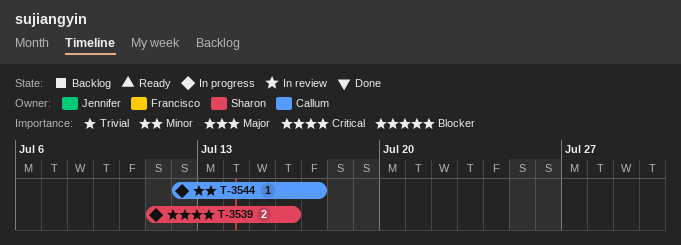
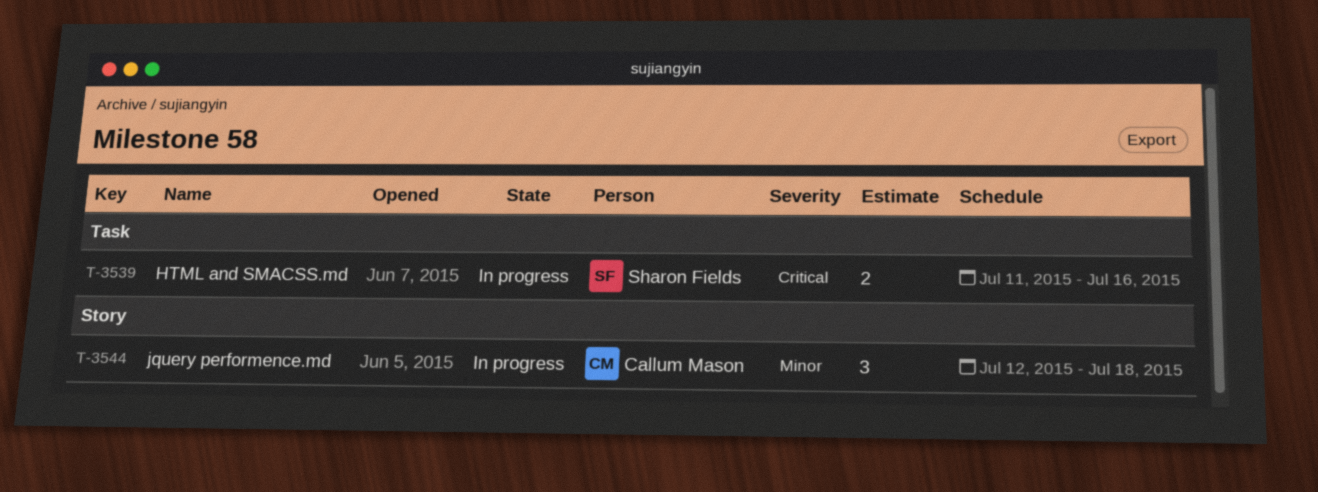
T-3544, estimate: 1 -> 3
T-3544, due: Jul 17 -> Jul 18

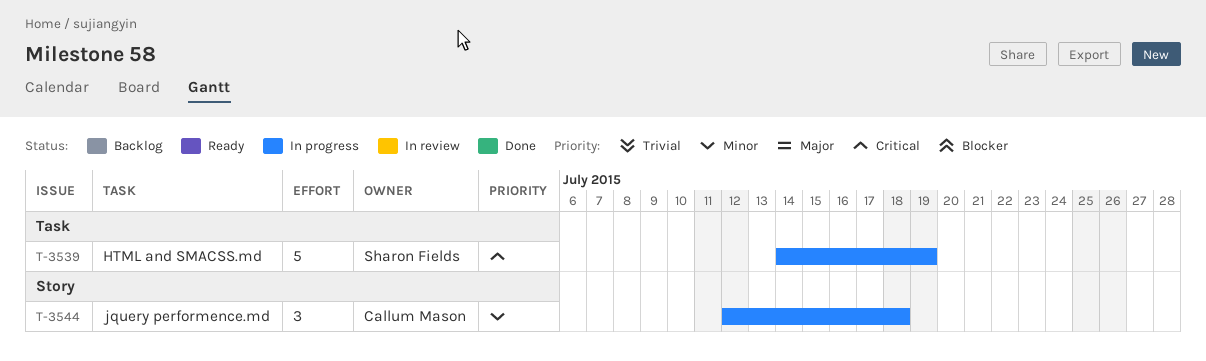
T-3539, estimate: 2 -> 5
T-3539, start: Jul 11 -> Jul 14
T-3539, due: Jul 16 -> Jul 19

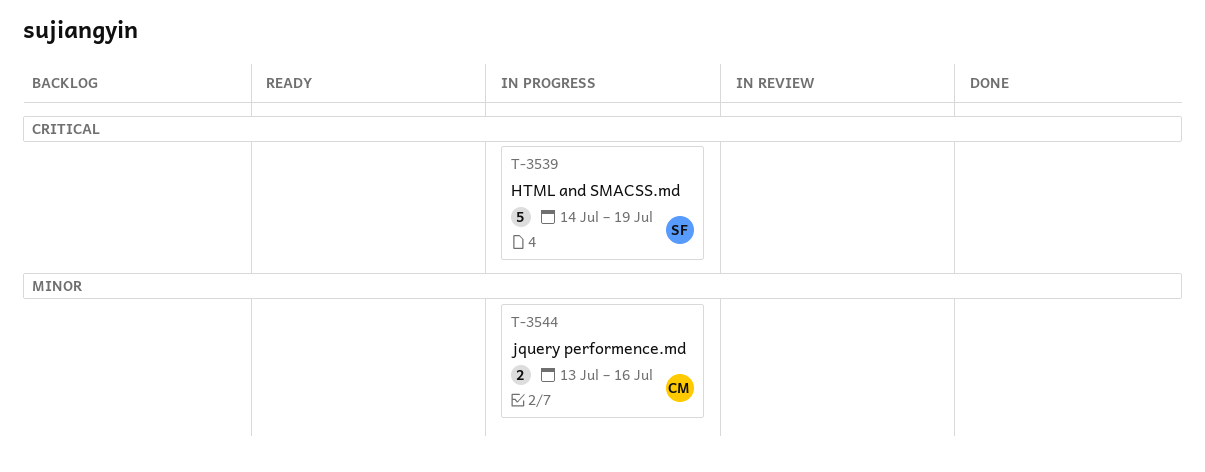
T-3544, estimate: 3 -> 2
T-3544, start: Jul 12 -> Jul 13
T-3544, due: Jul 18 -> Jul 16

